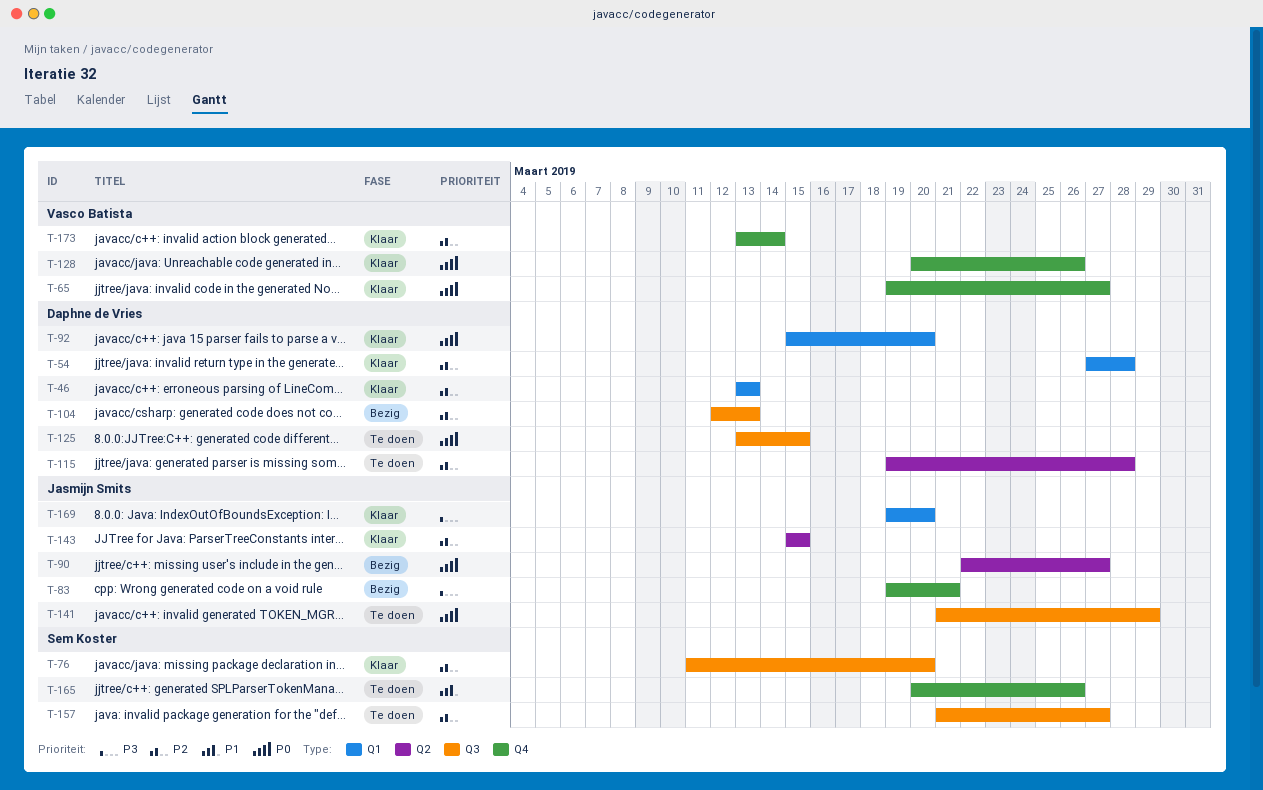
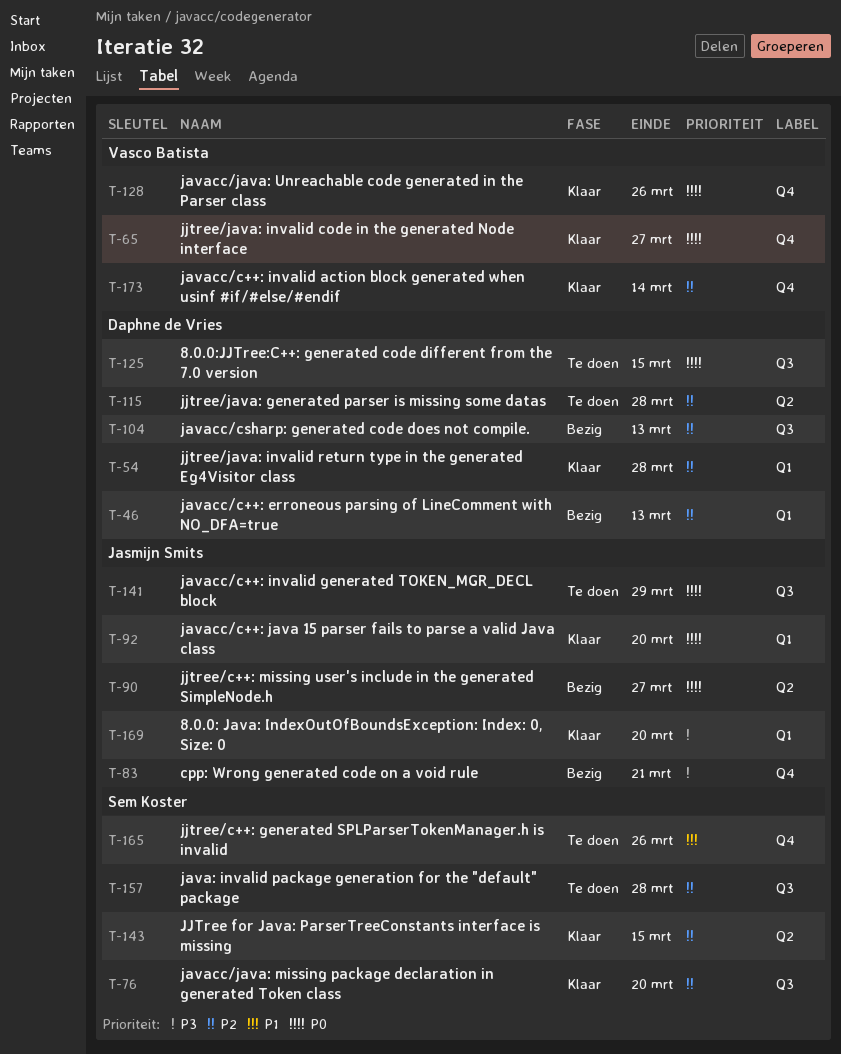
T-46, status: Klaar -> Bezig
T-92, owner: Daphne de Vries -> Jasmijn Smits
T-143, owner: Jasmijn Smits -> Sem Koster
T-157, due: Mar 27 -> Mar 28

